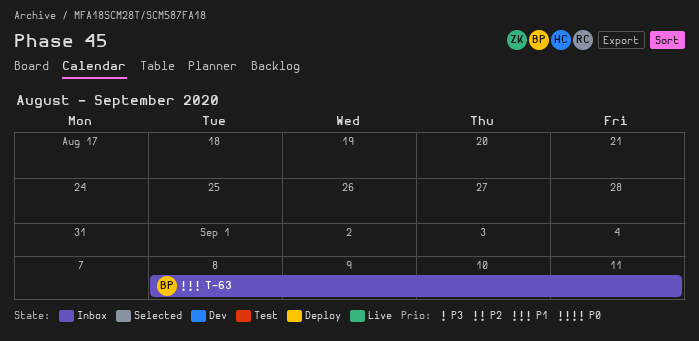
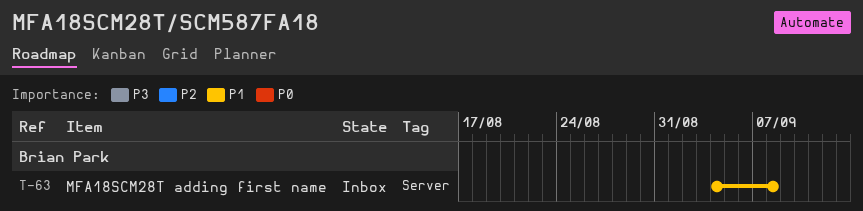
T-63, start: Sep 8 -> Sep 4
T-63, due: Sep 11 -> Sep 8

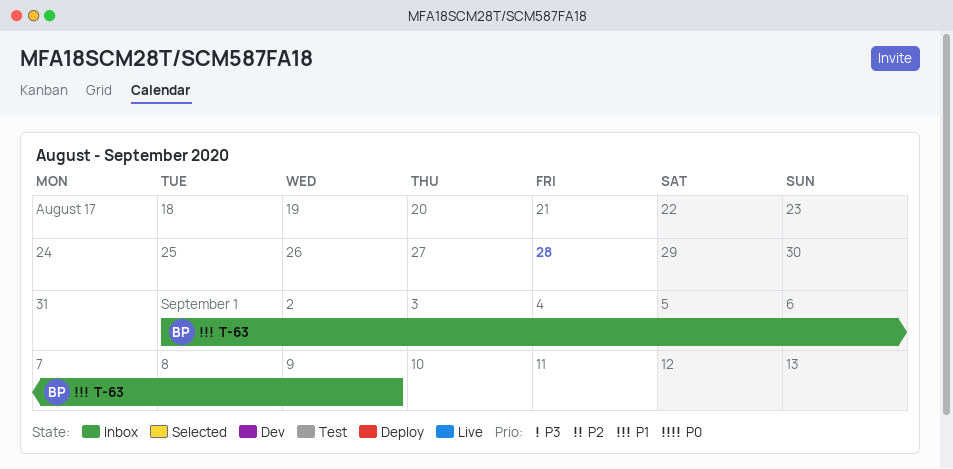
T-63, start: Sep 4 -> Sep 1
T-63, due: Sep 8 -> Sep 9

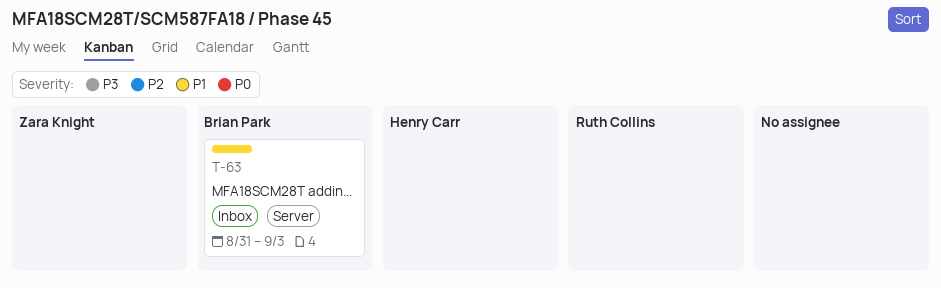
T-63, start: Sep 1 -> Aug 31
T-63, due: Sep 9 -> Sep 3

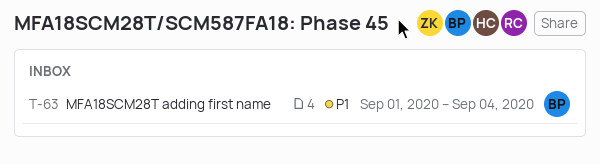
T-63, start: Aug 31 -> Sep 1
T-63, due: Sep 3 -> Sep 4

